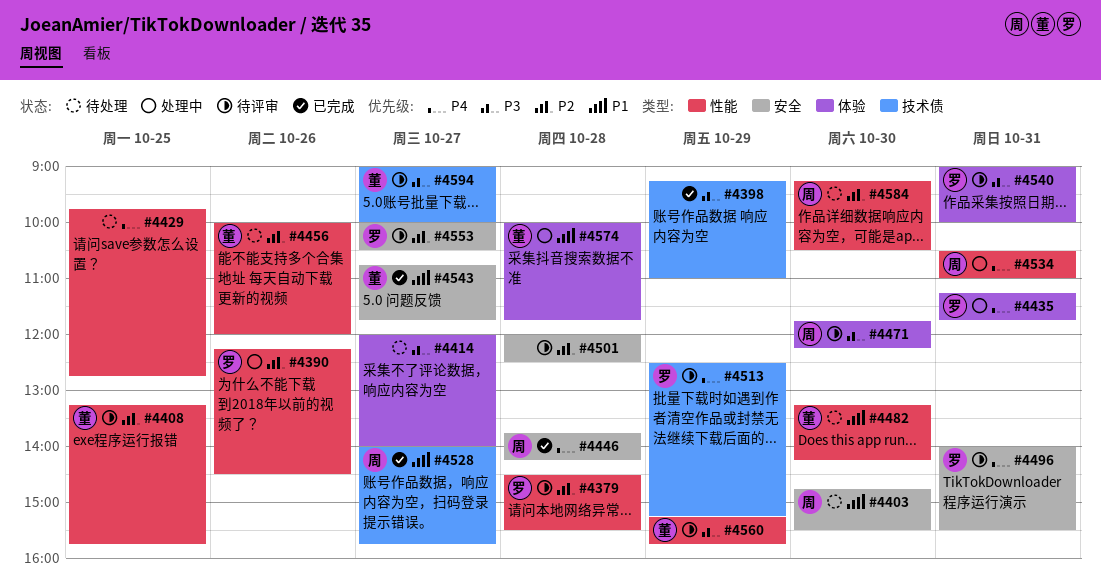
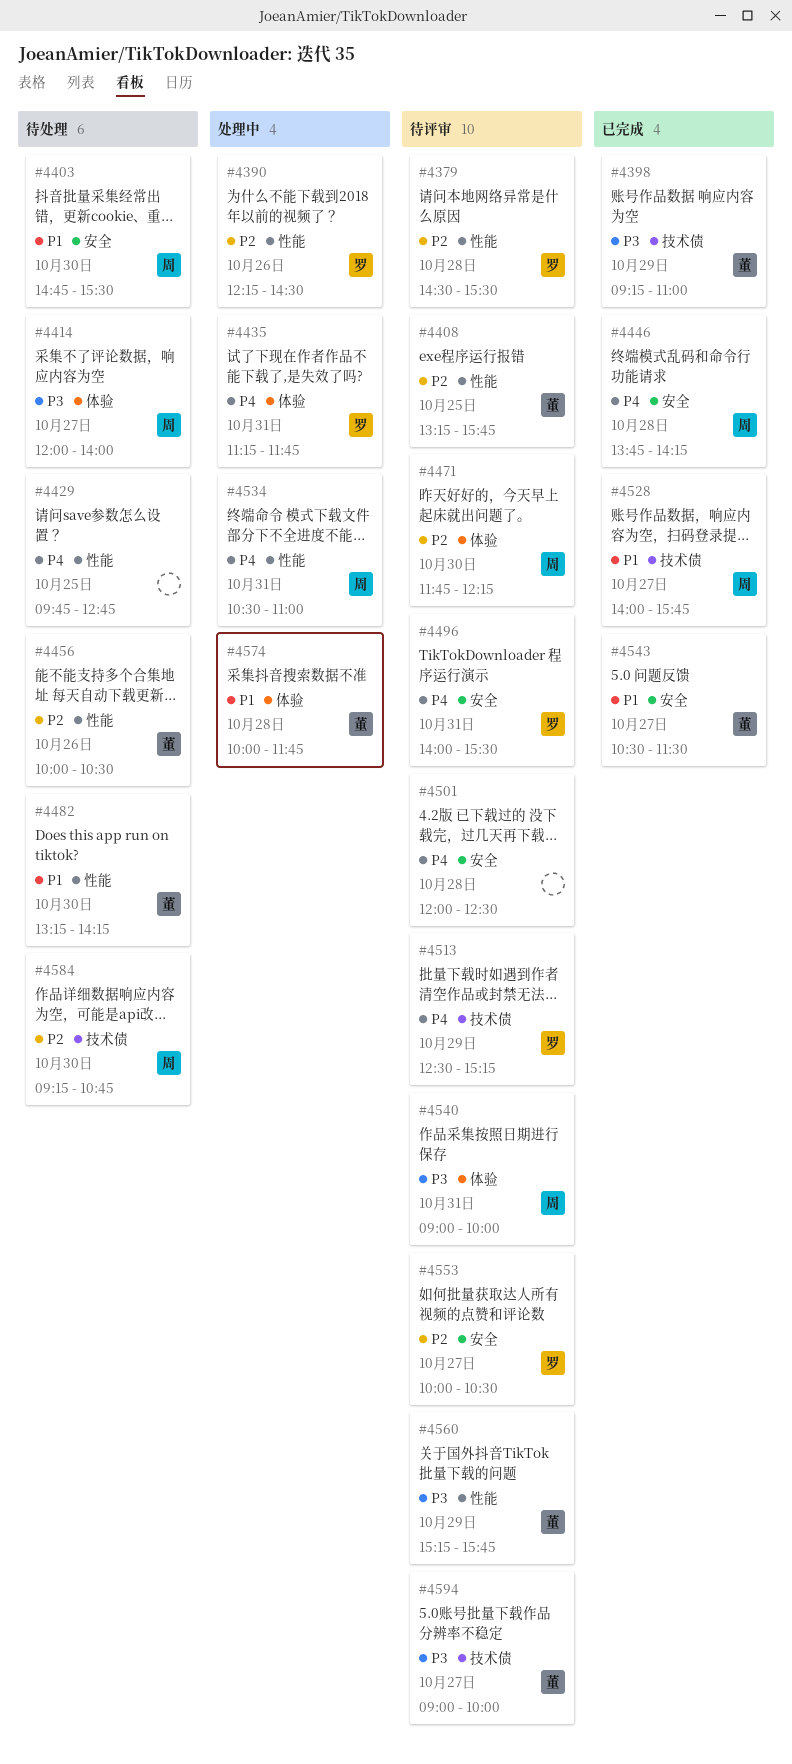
#4398, owner: none -> 董
#4414, owner: none -> 周
#4456, ends: 12:00 -> 10:30
#4471, priority: P3 -> P2
#4501, priority: P2 -> P4
#4540, owner: 罗 -> 周
#4543, begins: 10:45 -> 10:30
#4543, ends: 11:45 -> 11:30
#4584, label: 性能 -> 技术债
#4584, ends: 10:30 -> 10:45

